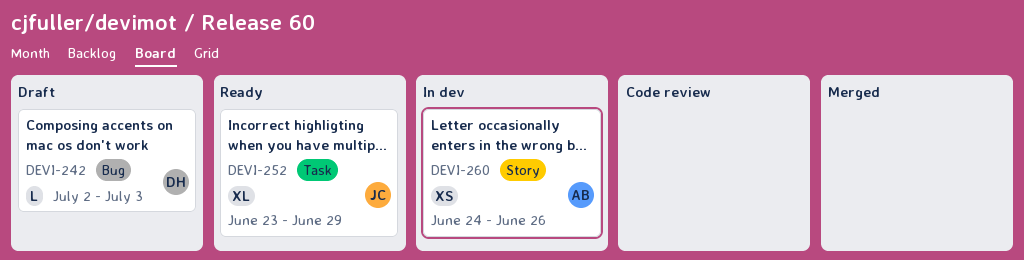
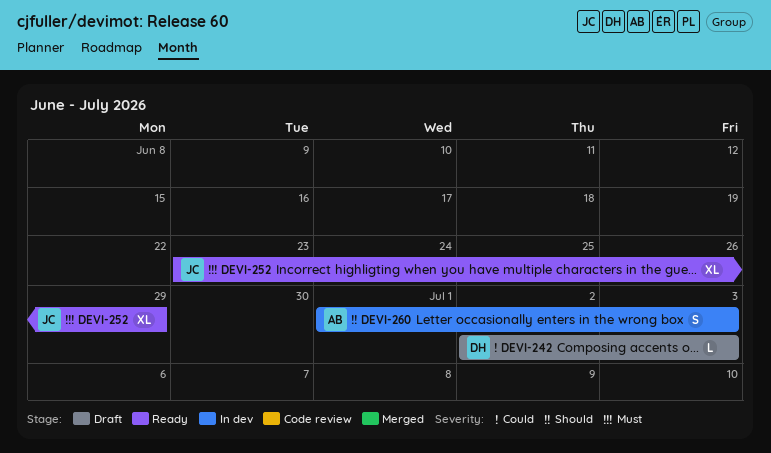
DEVI-260, estimate: XS -> S
DEVI-260, start: Jun 24 -> Jul 1
DEVI-260, due: Jun 26 -> Jul 3

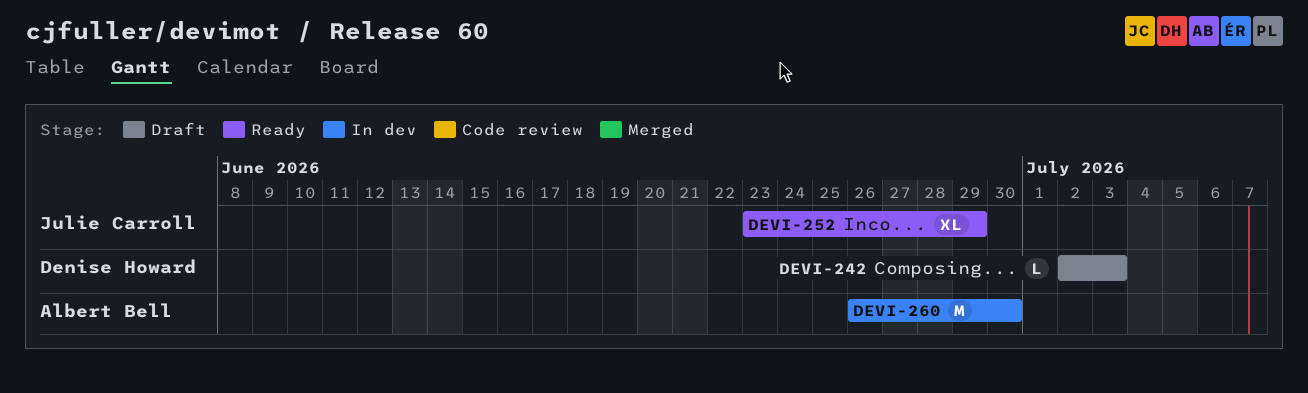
DEVI-260, estimate: S -> M
DEVI-260, start: Jul 1 -> Jun 26
DEVI-260, due: Jul 3 -> Jun 30

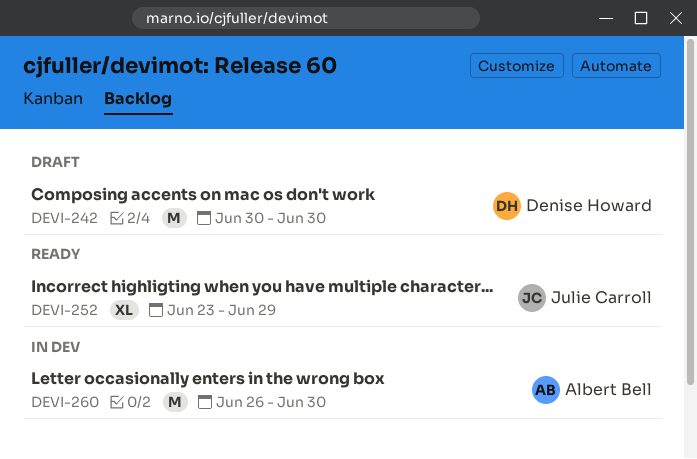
DEVI-242, estimate: L -> M
DEVI-242, start: Jul 2 -> Jun 30
DEVI-242, due: Jul 3 -> Jun 30

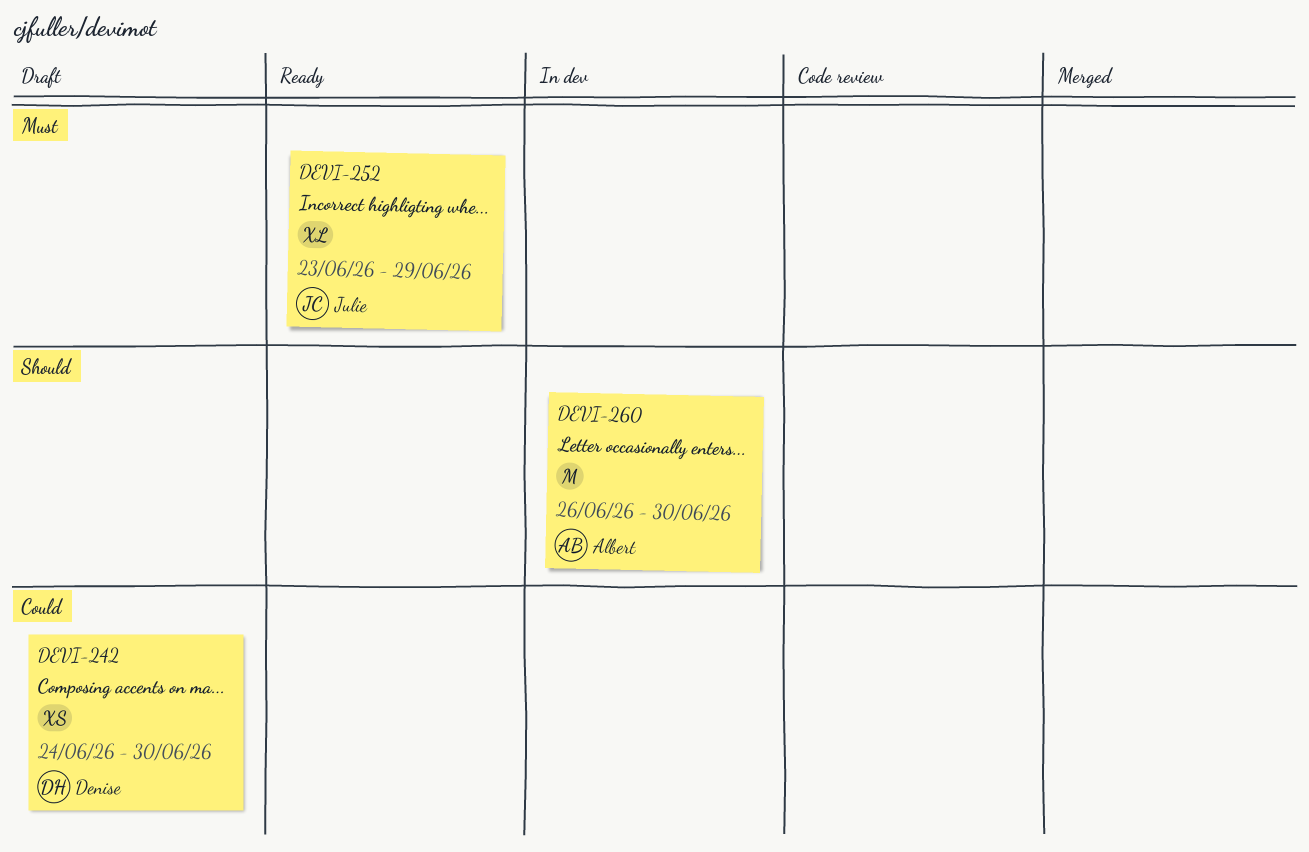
DEVI-242, estimate: M -> XS
DEVI-242, start: Jun 30 -> Jun 24

